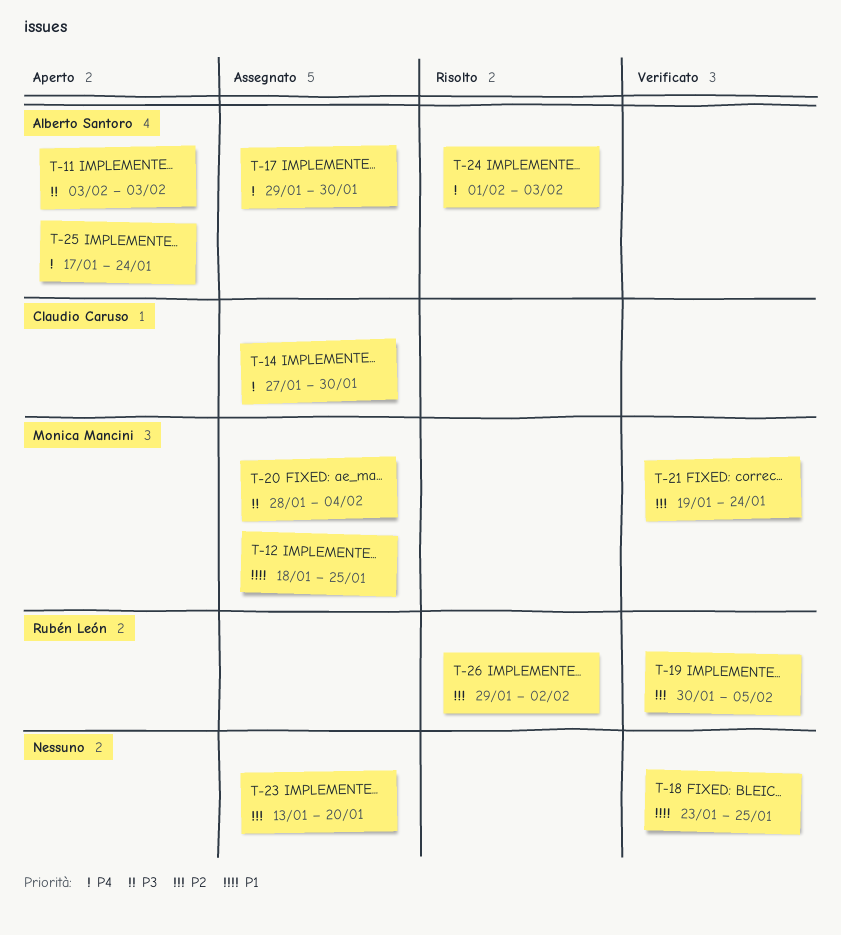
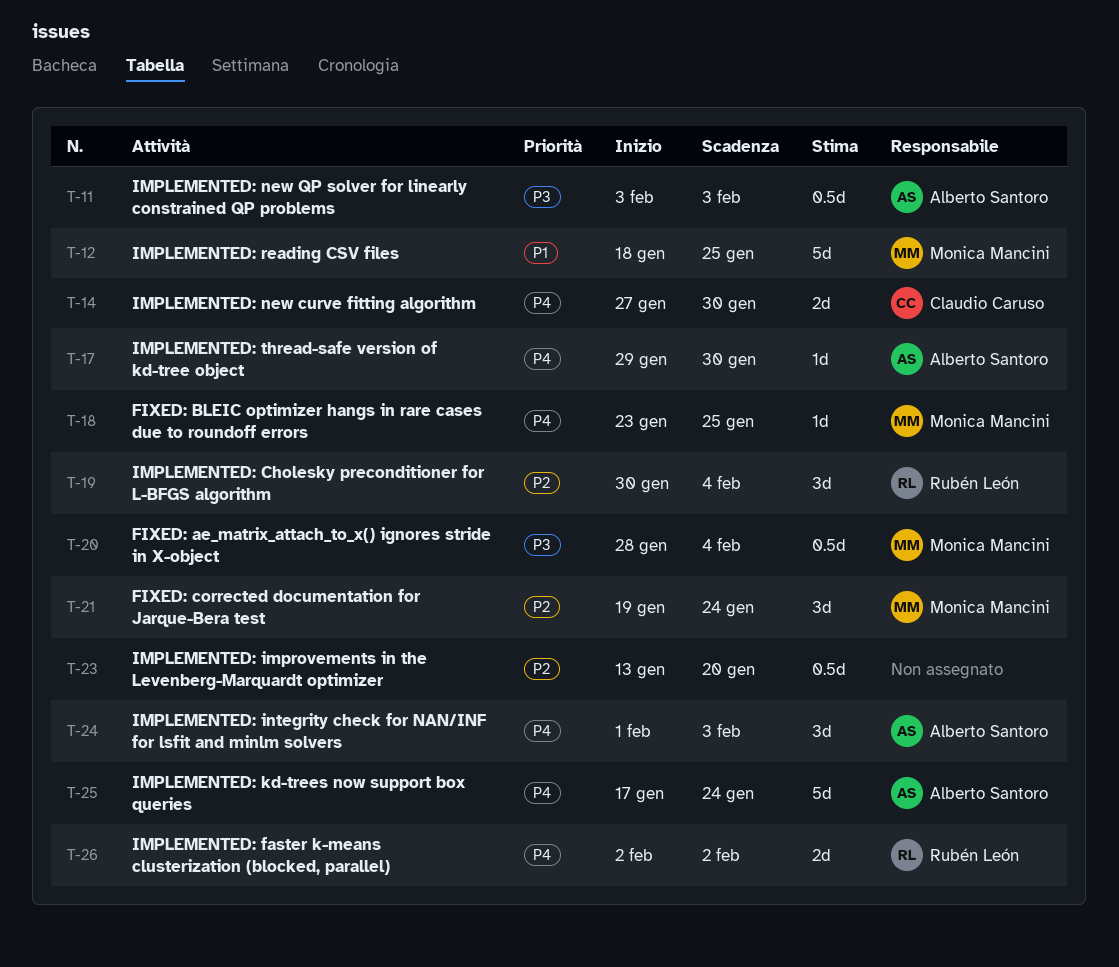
T-18, owner: none -> Monica Mancini
T-18, priority: P1 -> P4
T-19, due: Feb 5 -> Feb 4
T-26, priority: P2 -> P4
T-26, start: Jan 29 -> Feb 2

